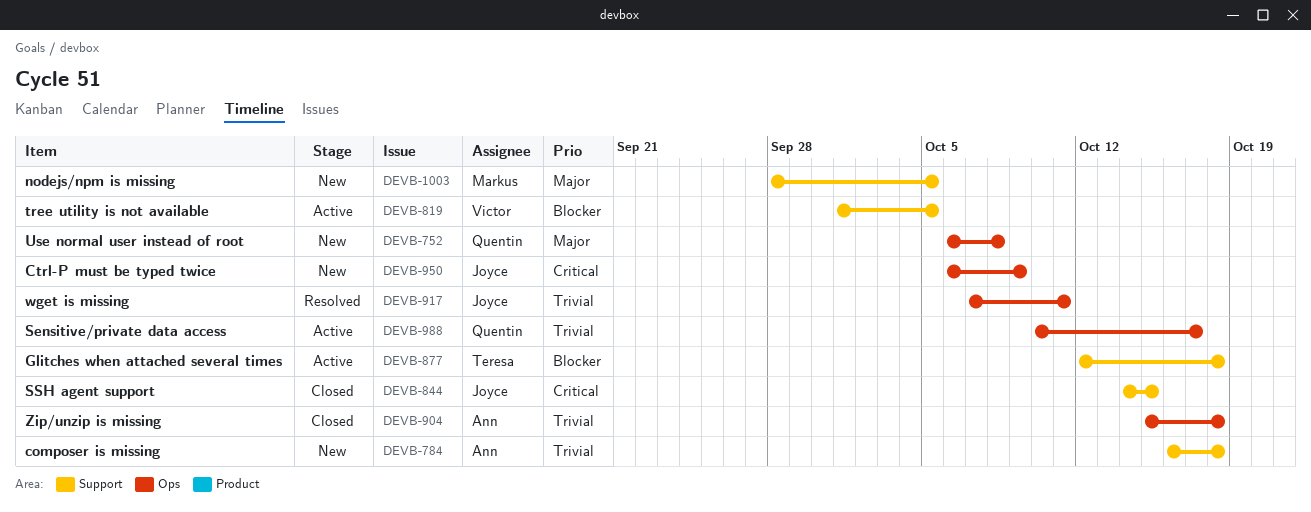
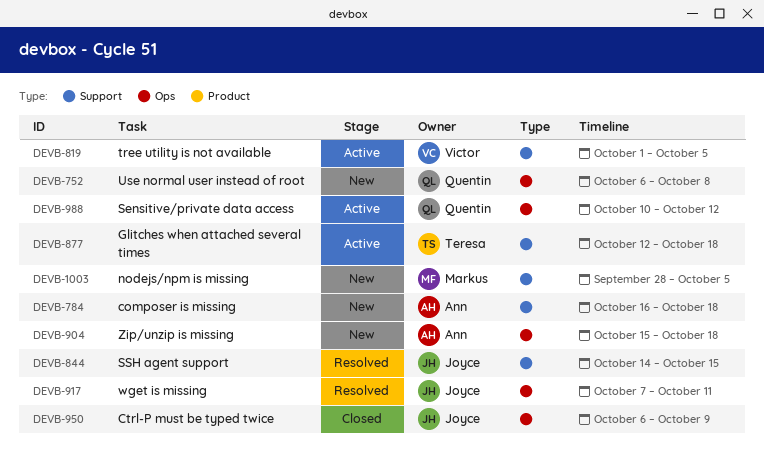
DEVB-844, status: Closed -> Resolved
DEVB-904, status: Closed -> New
DEVB-950, status: New -> Closed
DEVB-988, due: Oct 17 -> Oct 12

